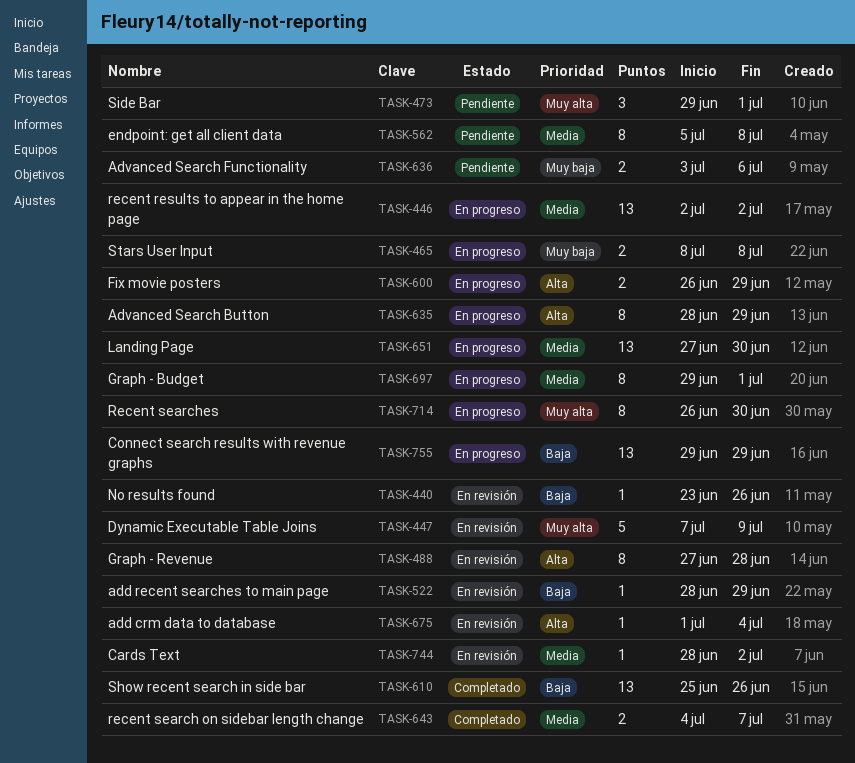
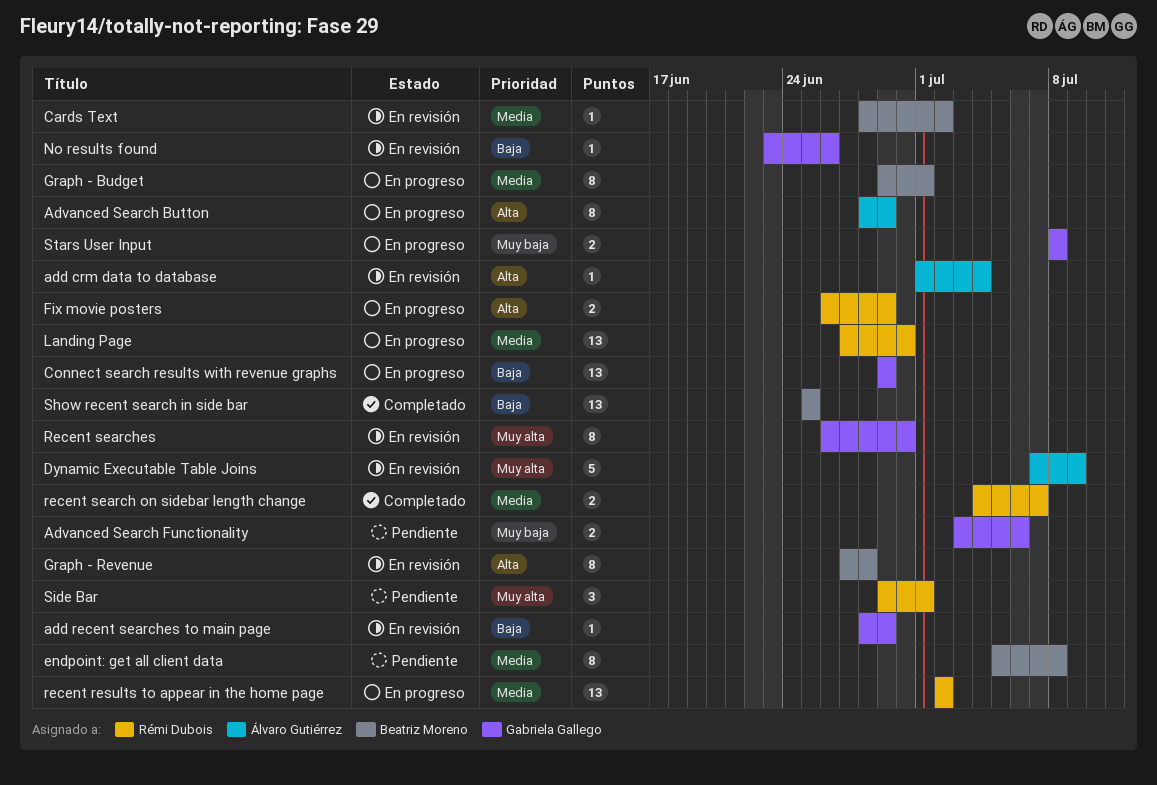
Recent searches, status: En progreso -> En revisión
Show recent search in side bar, due: Jun 26 -> Jun 25

